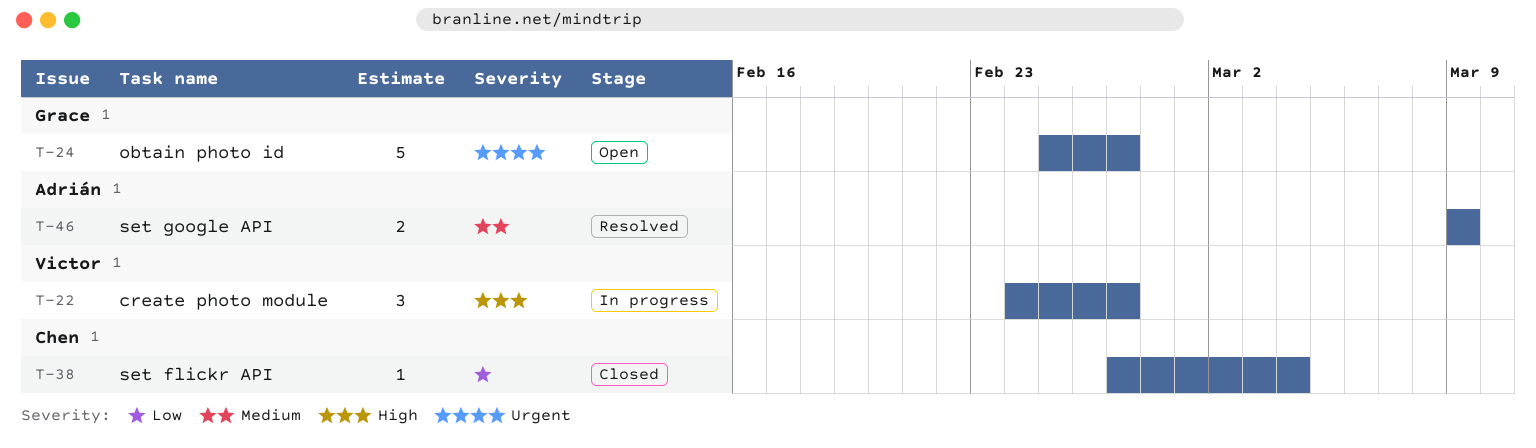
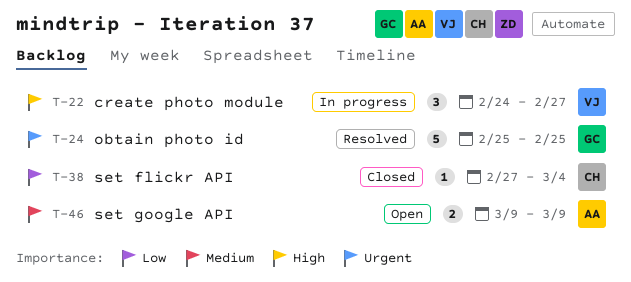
T-24, status: Open -> Resolved
T-24, due: Feb 27 -> Feb 25
T-46, status: Resolved -> Open

